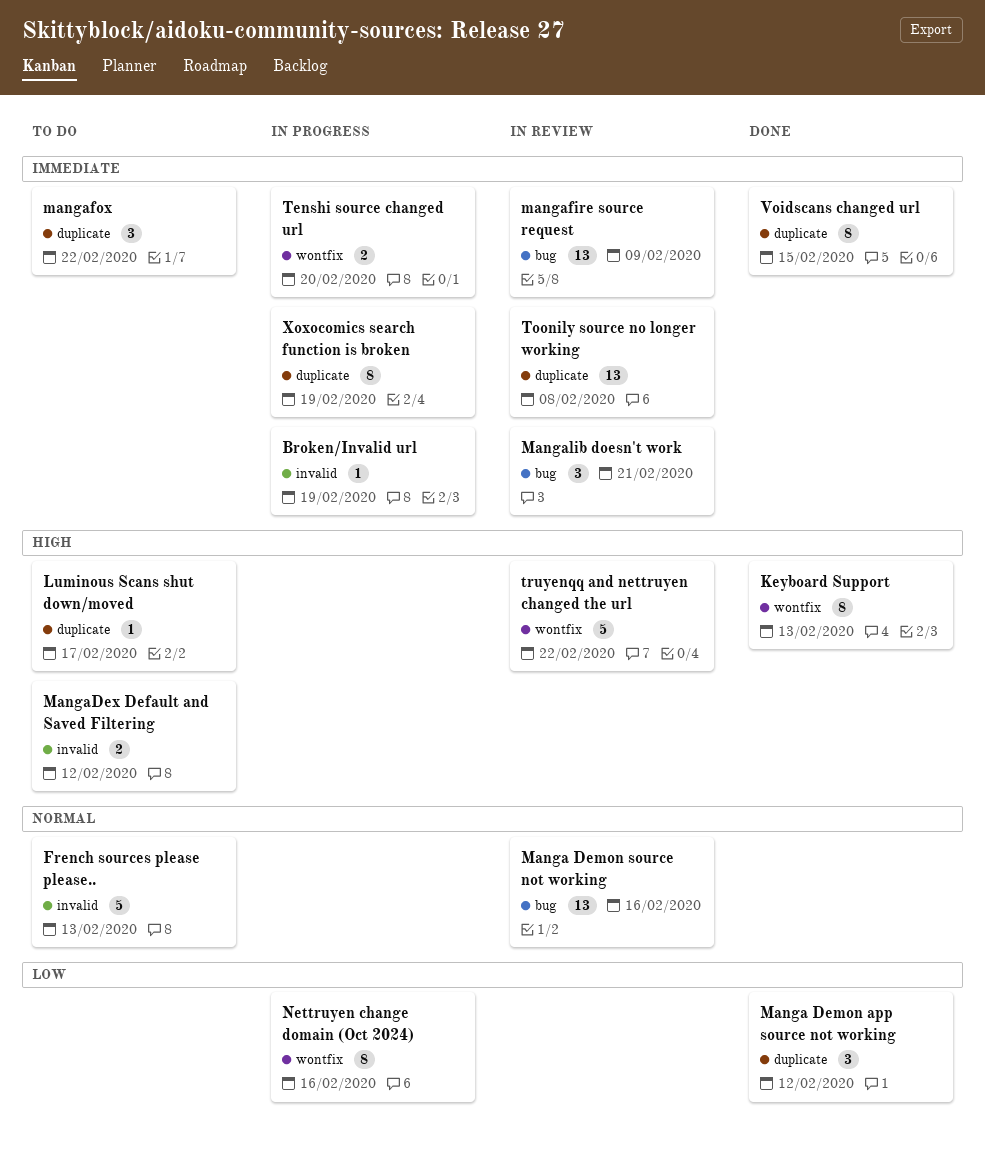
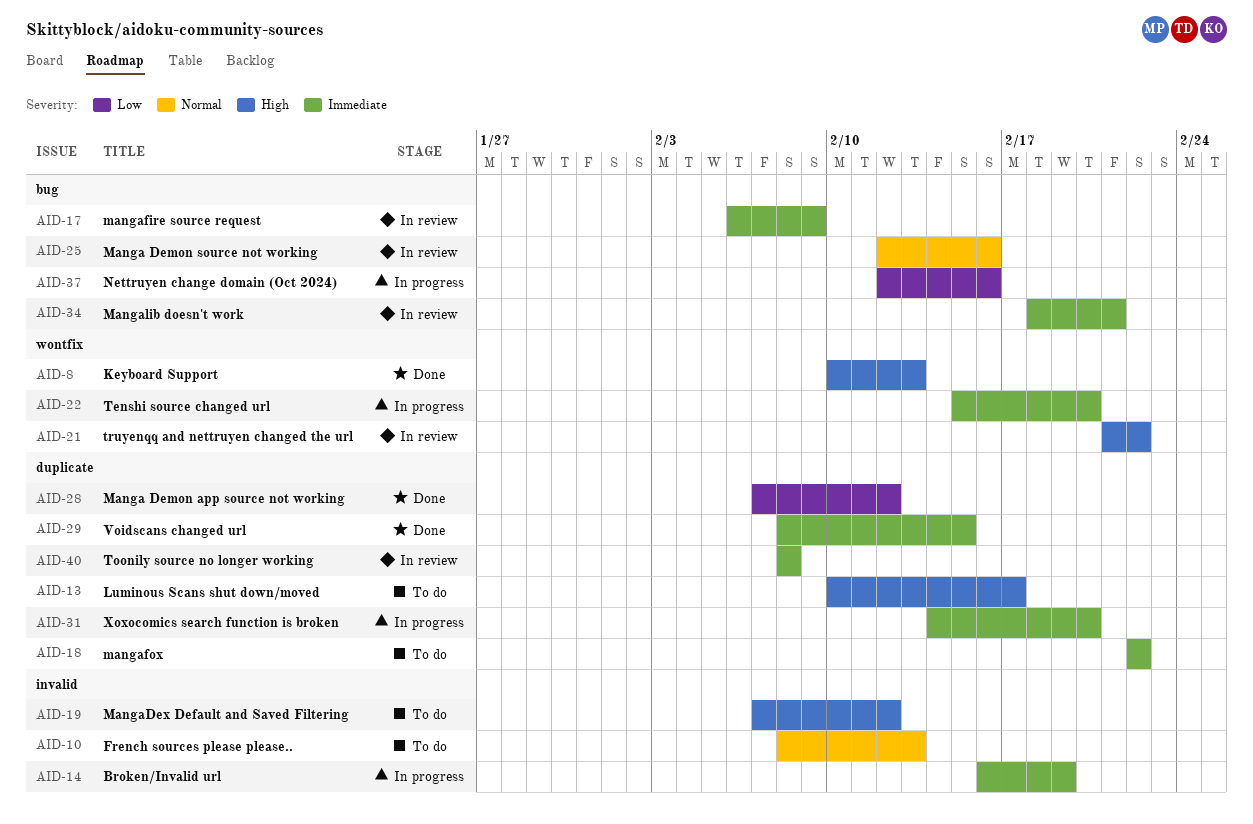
Nettruyen change domain (Oct 2024), label: wontfix -> bug
Xoxocomics search function is broken, due: Feb 19 -> Feb 20

